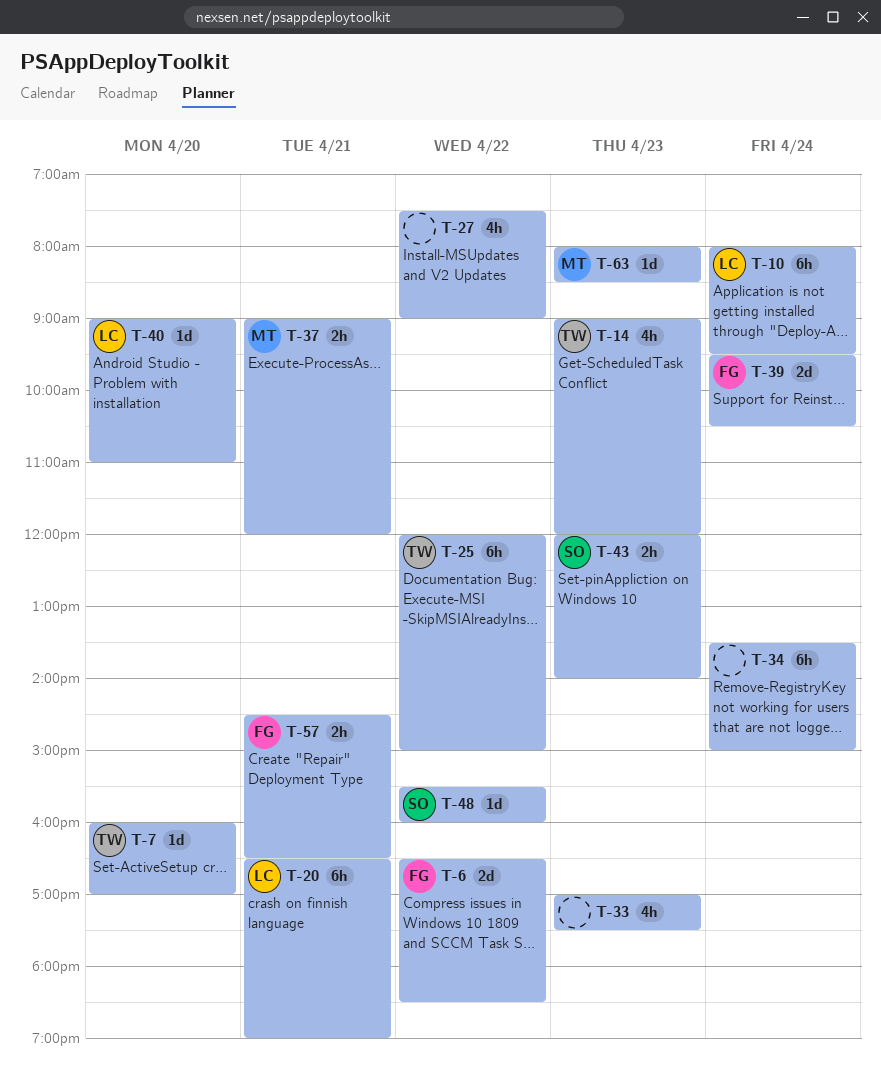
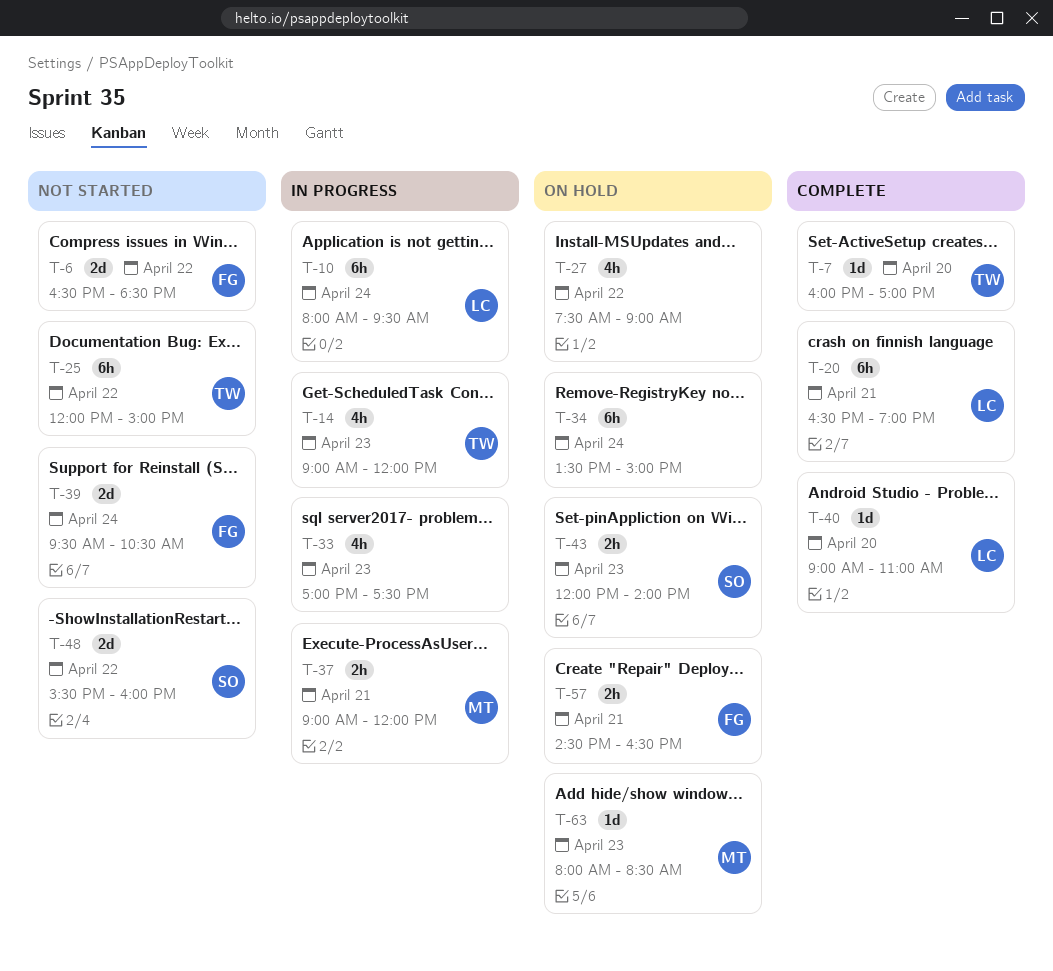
T-48, estimate: 1d -> 2d

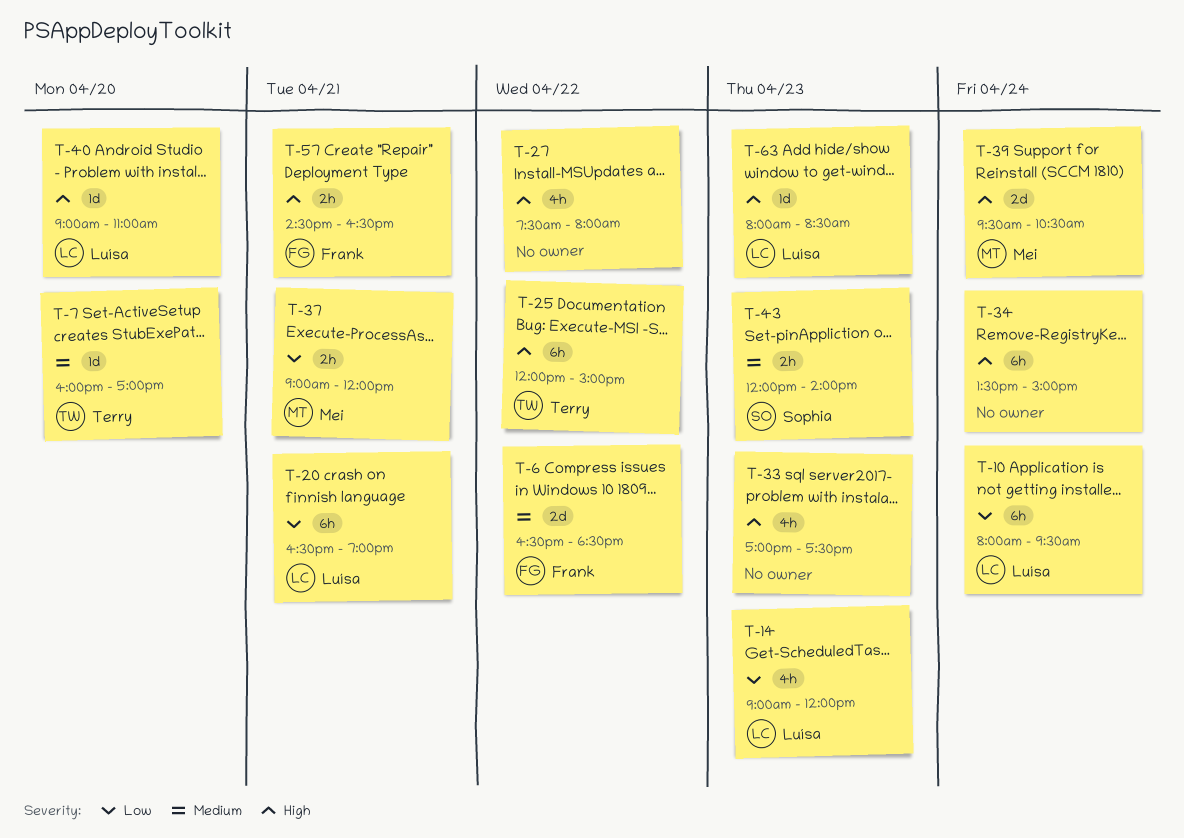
T-14, owner: Terry -> Luísa
T-27, ends: 09:00 -> 08:00
T-39, owner: Frank -> Mei
T-48: present -> none
T-63, owner: Mei -> Luísa

